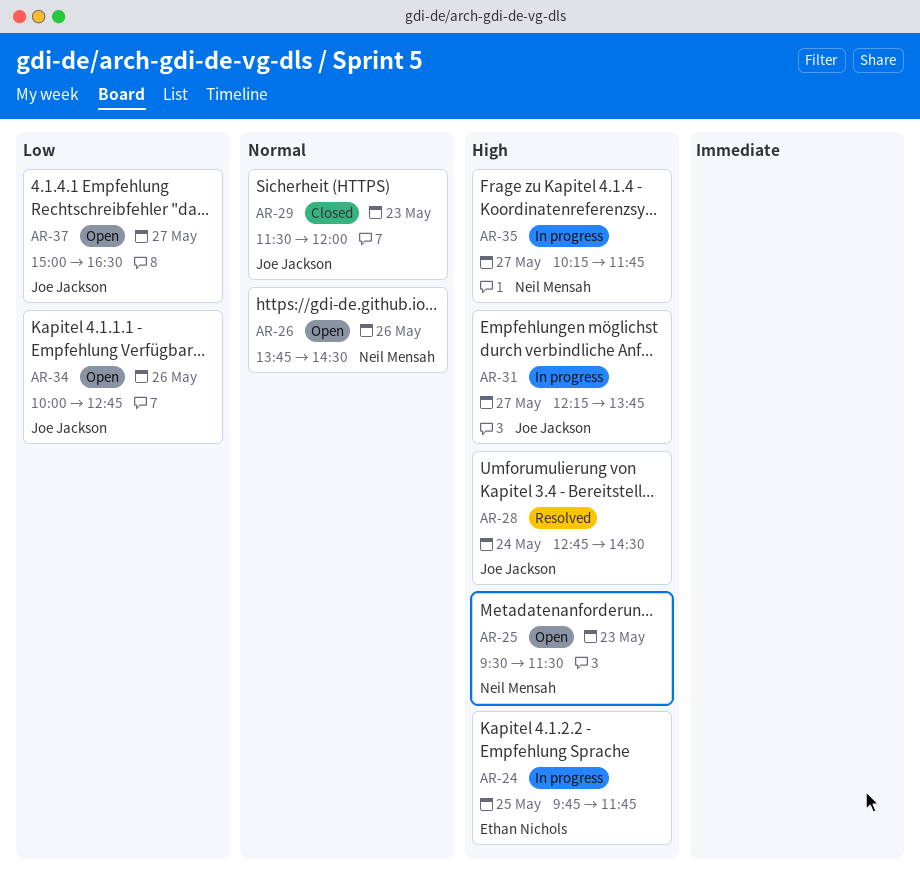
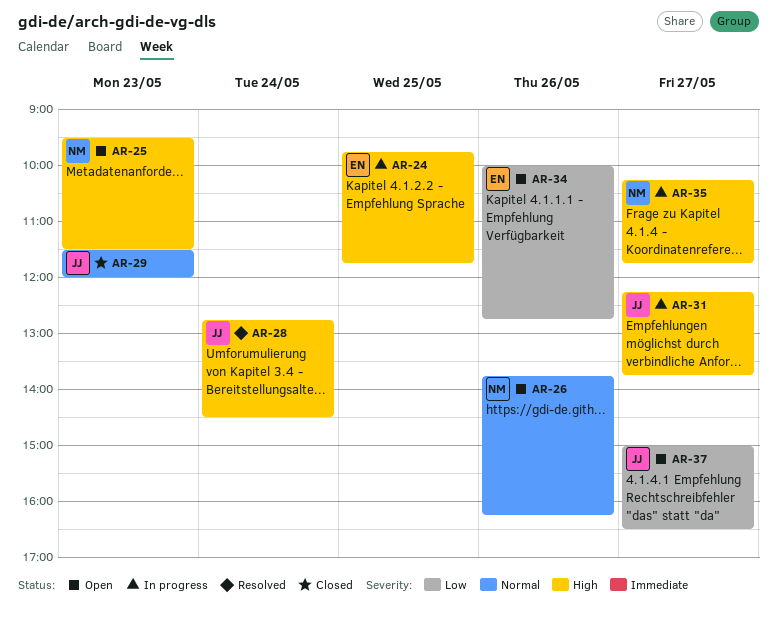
AR-26, ends: 14:30 -> 16:15
AR-34, owner: Joe Jackson -> Ethan Nichols

